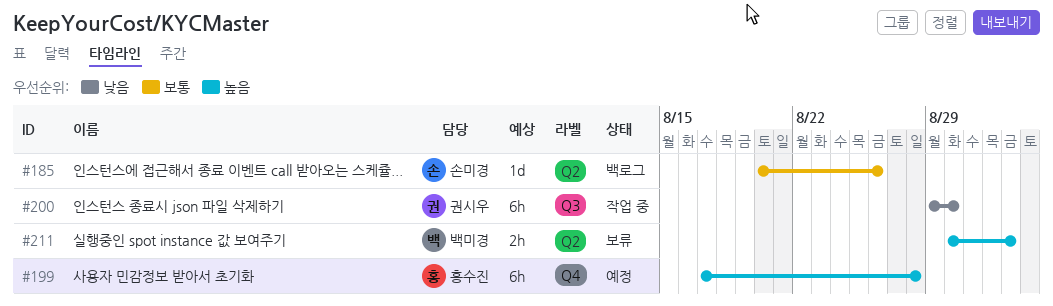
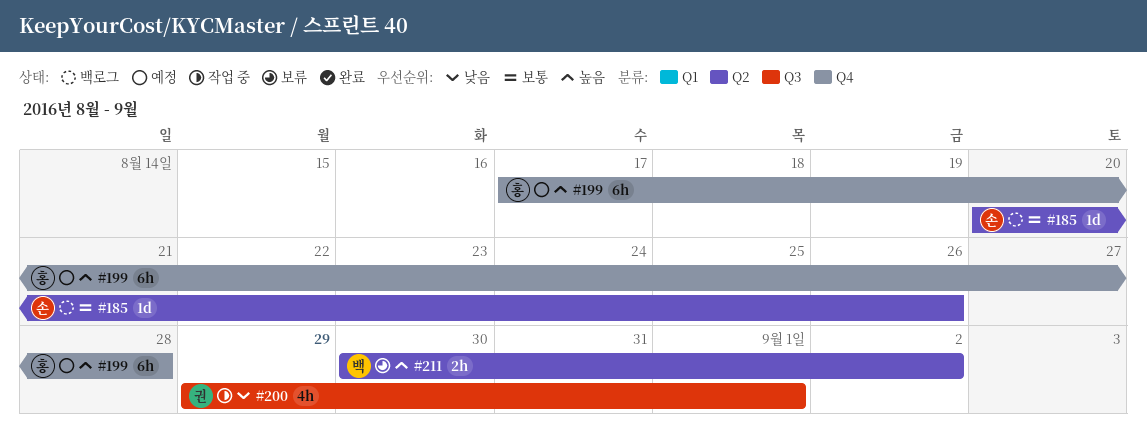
#200, estimate: 6h -> 4h
#200, due: Aug 30 -> Sep 1

